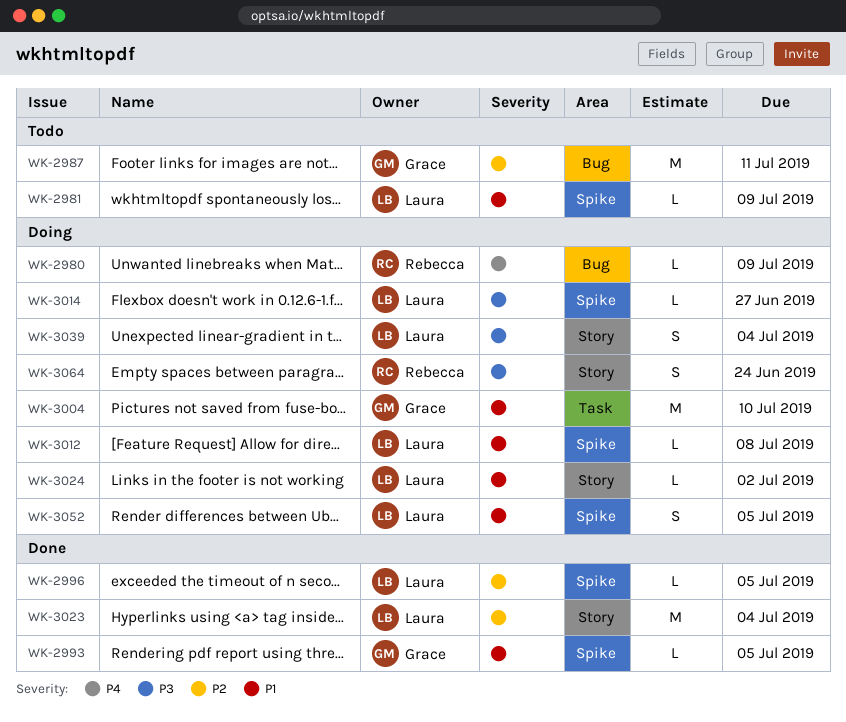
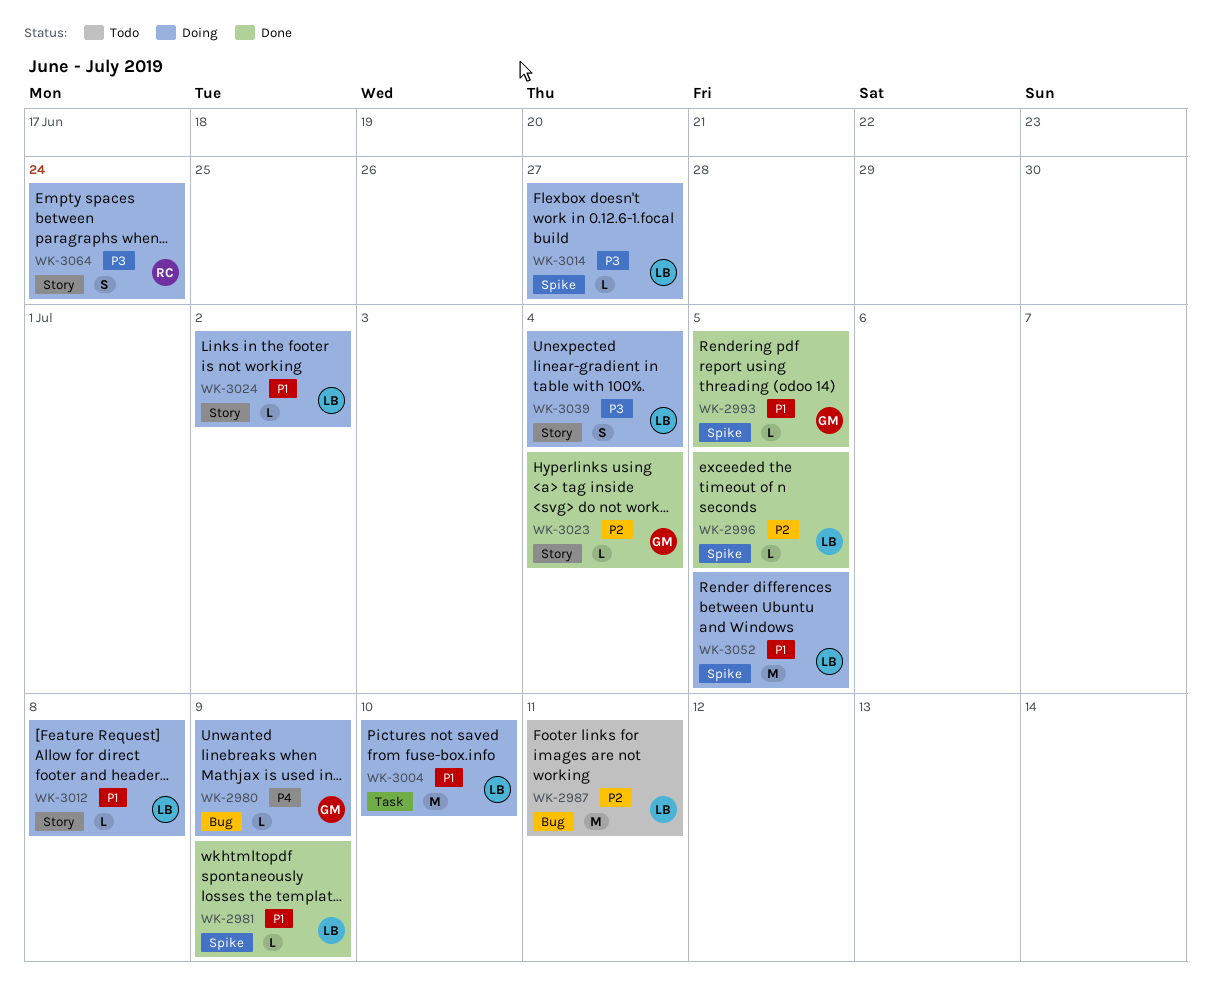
WK-2980, owner: Rebecca -> Grace
WK-2981, status: Todo -> Done
WK-2987, owner: Grace -> Laura
WK-3004, owner: Grace -> Laura
WK-3012, label: Spike -> Story
WK-3023, owner: Laura -> Grace
WK-3023, estimate: M -> L
WK-3052, estimate: S -> M

